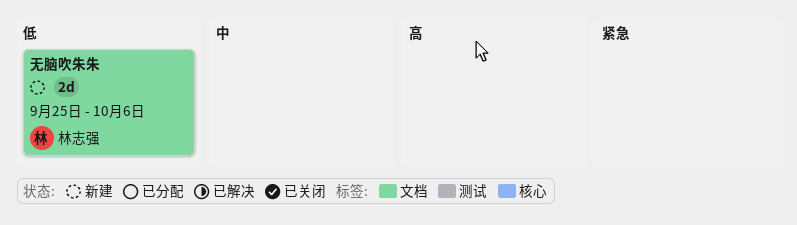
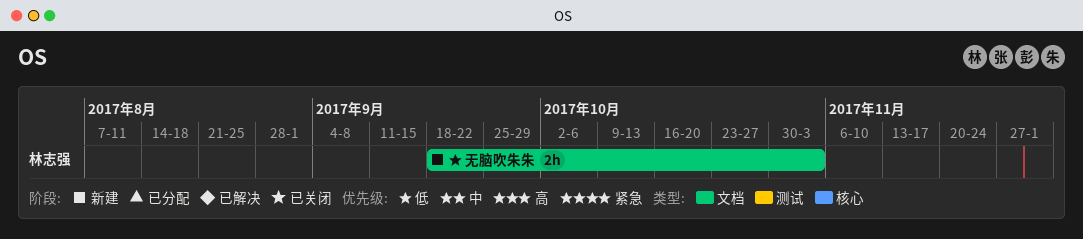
无脑吹朱朱, estimate: 2d -> 2h
无脑吹朱朱, start: Sep 25 -> Sep 18
无脑吹朱朱, due: Oct 6 -> Nov 3

